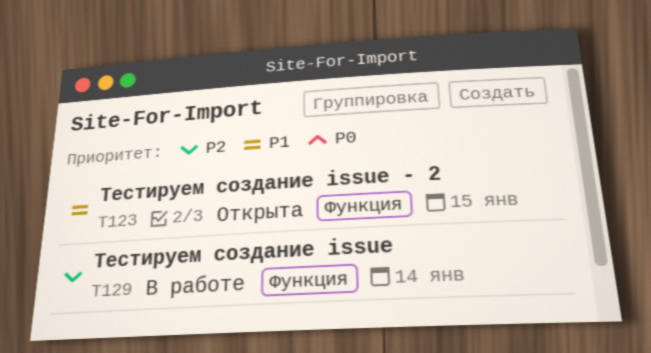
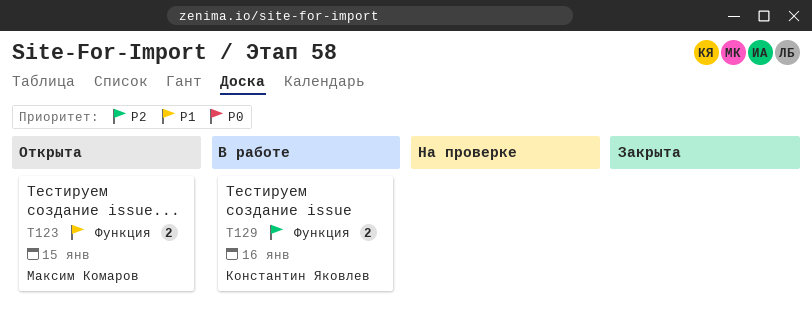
T129, due: Jan 14 -> Jan 16

